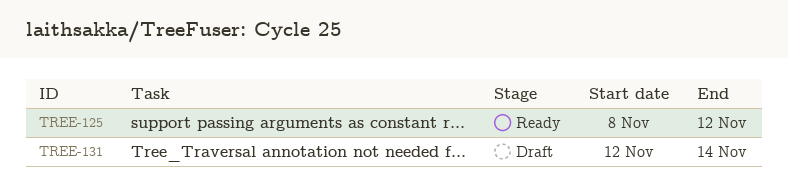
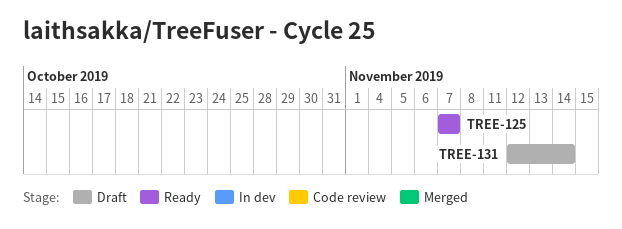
TREE-125, start: Nov 8 -> Nov 7
TREE-125, due: Nov 12 -> Nov 7

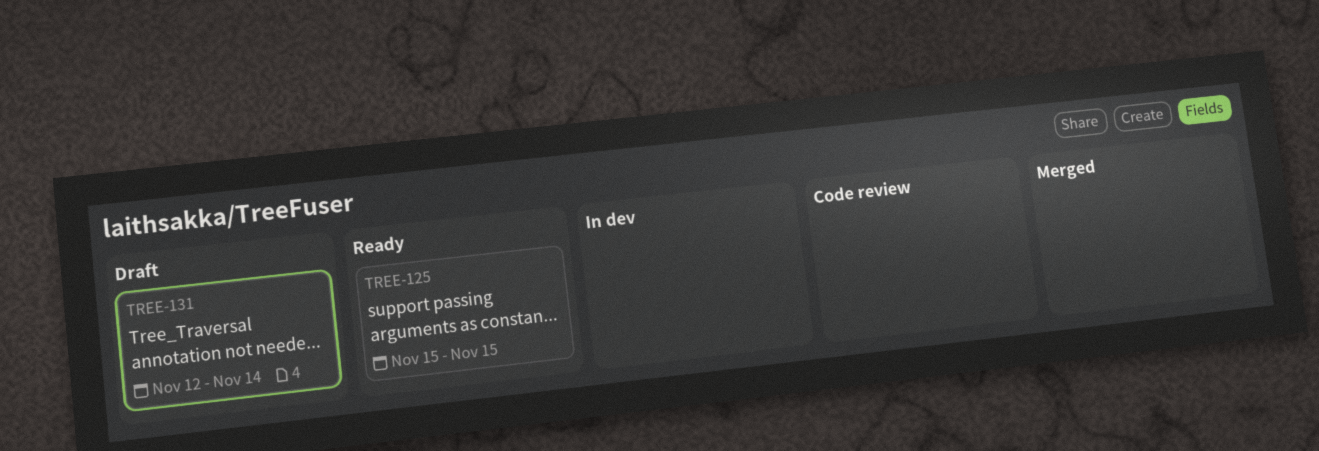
TREE-125, start: Nov 7 -> Nov 15
TREE-125, due: Nov 7 -> Nov 15

